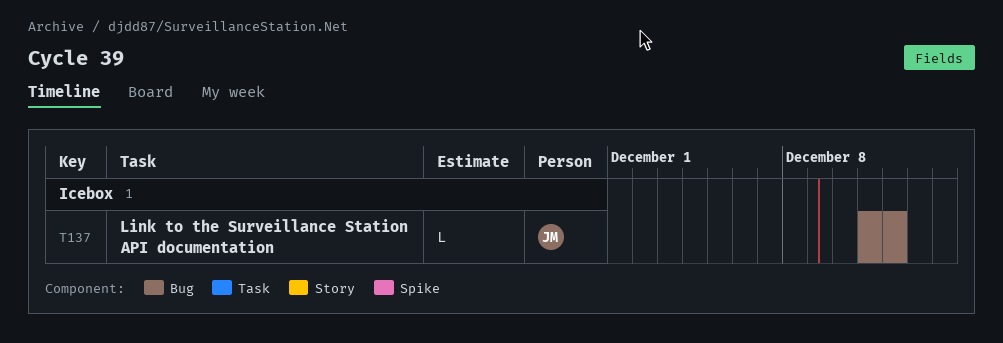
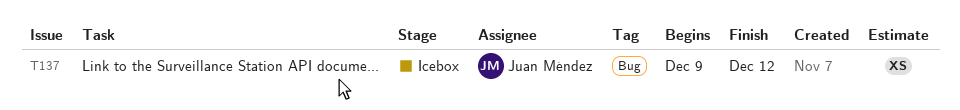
T137, estimate: L -> XS
T137, start: Dec 11 -> Dec 9

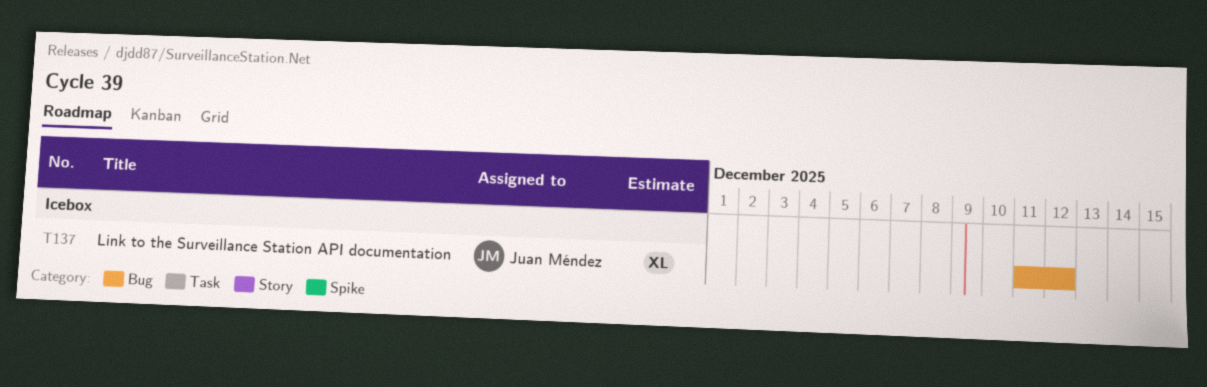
T137, estimate: XS -> XL
T137, start: Dec 9 -> Dec 11

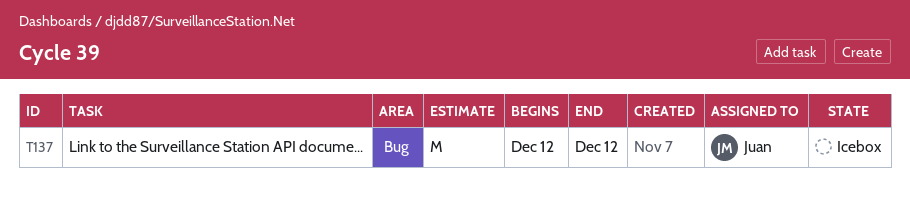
T137, estimate: XL -> M
T137, start: Dec 11 -> Dec 12

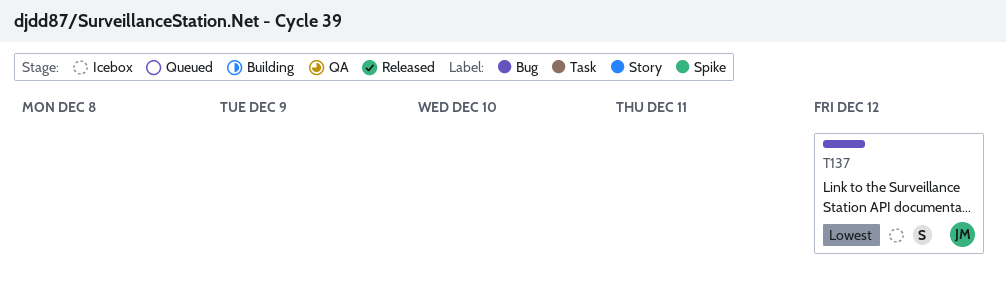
T137, estimate: M -> S

